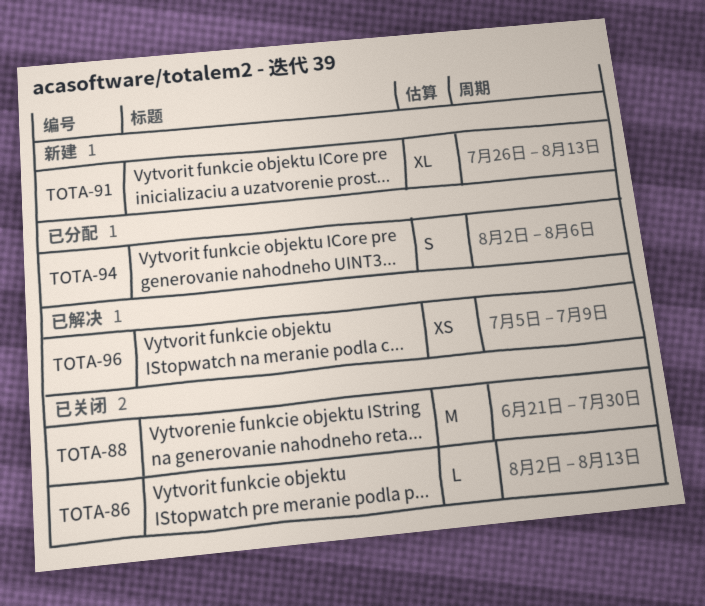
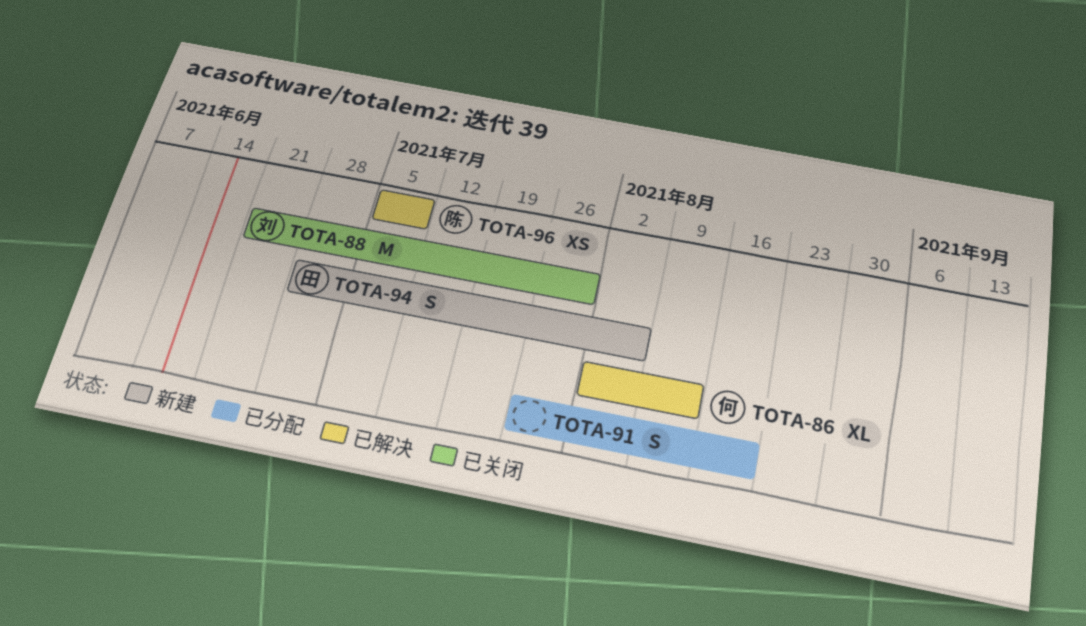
TOTA-86, status: 已关闭 -> 已解决
TOTA-86, estimate: L -> XL
TOTA-91, status: 新建 -> 已分配
TOTA-91, estimate: XL -> S
TOTA-91, due: Aug 13 -> Aug 20
TOTA-94, status: 已分配 -> 新建
TOTA-94, start: Aug 2 -> Jun 28

